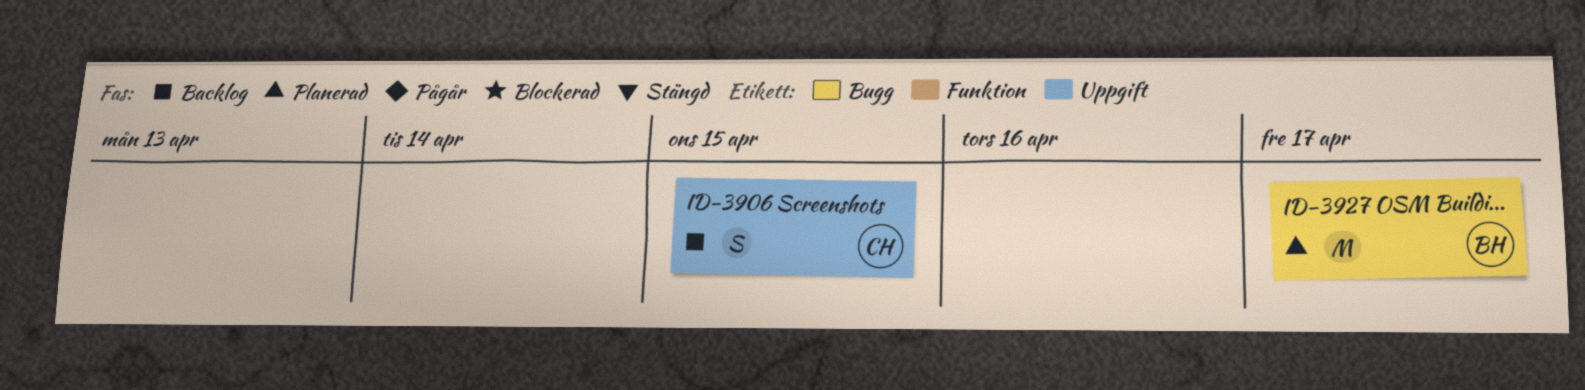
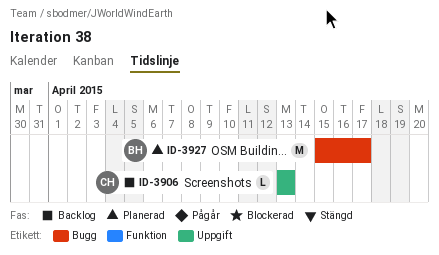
ID-3906, estimate: S -> L
ID-3906, due: Apr 15 -> Apr 13

